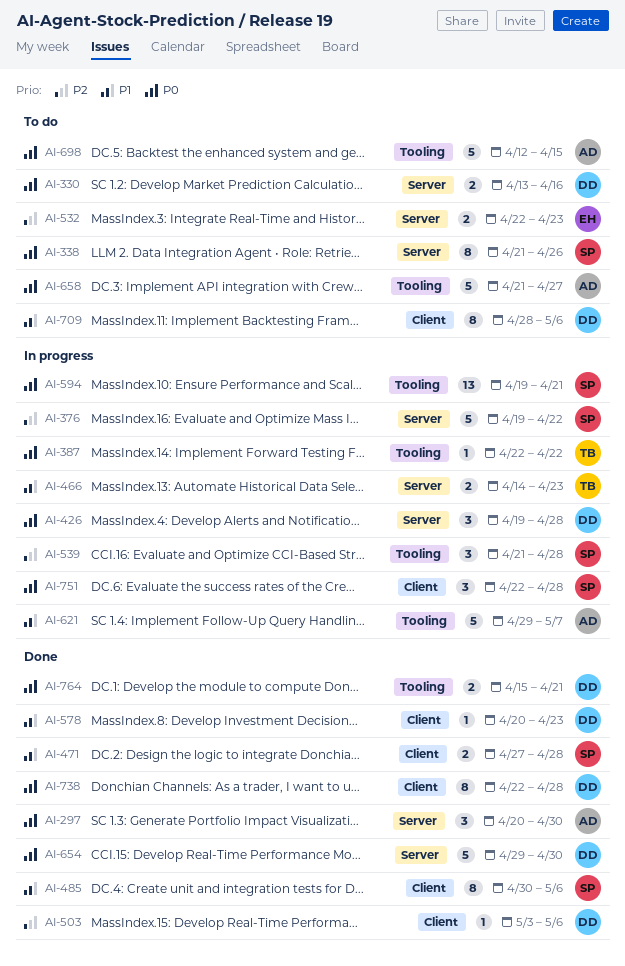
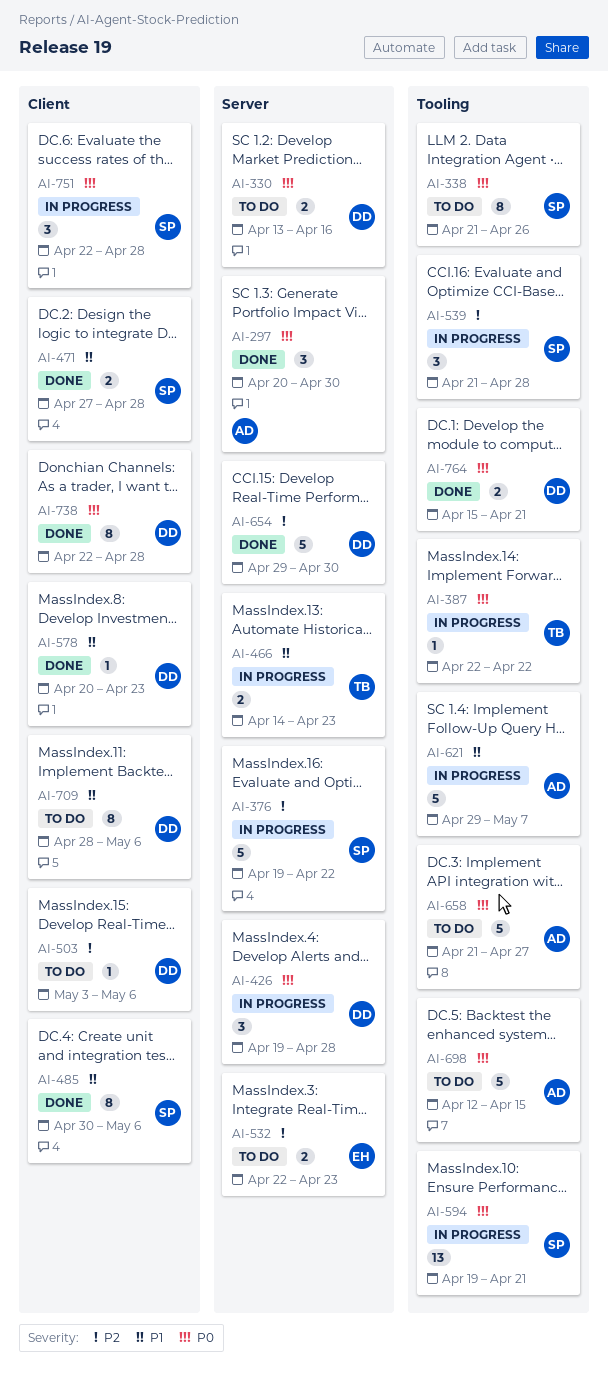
AI-338, label: Server -> Tooling
AI-503, status: Done -> To do
AI-654, priority: P0 -> P2

